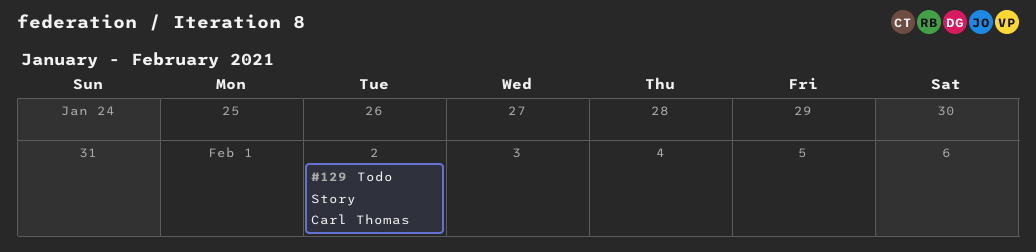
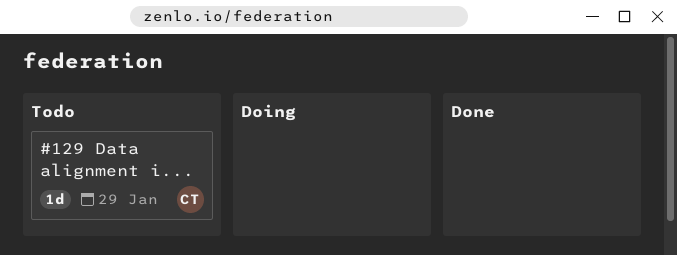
#129, due: Feb 2 -> Jan 29

